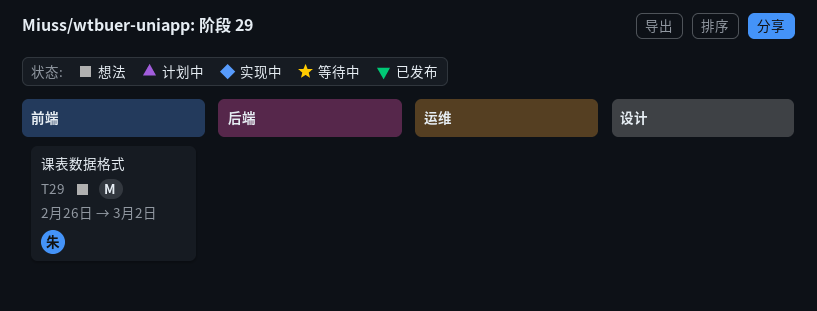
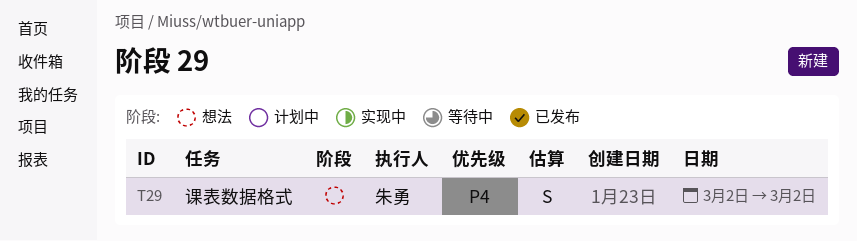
T29, estimate: M -> S
T29, start: Feb 26 -> Mar 2

